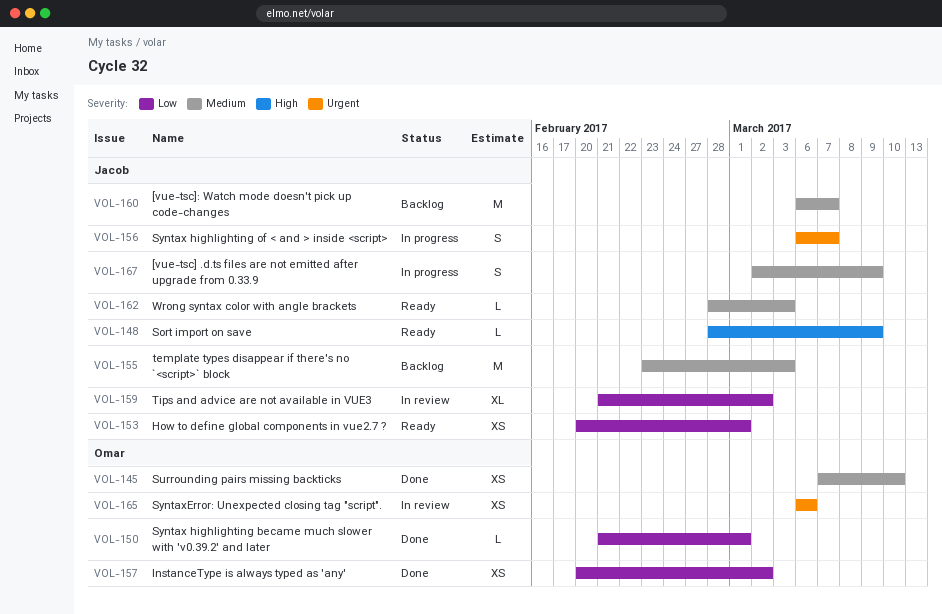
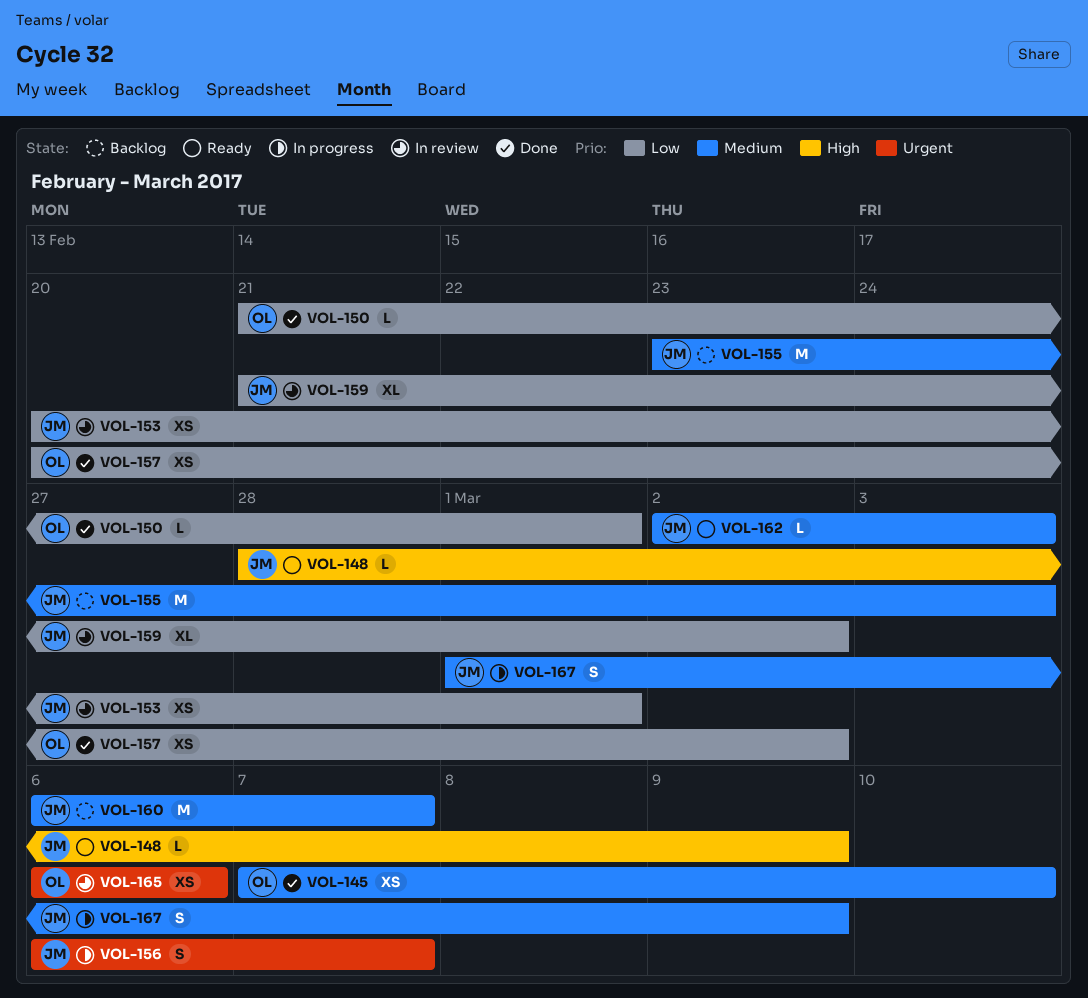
VOL-153, status: Ready -> In review
VOL-162, start: Feb 28 -> Mar 2
VOL-167, start: Mar 2 -> Mar 1

